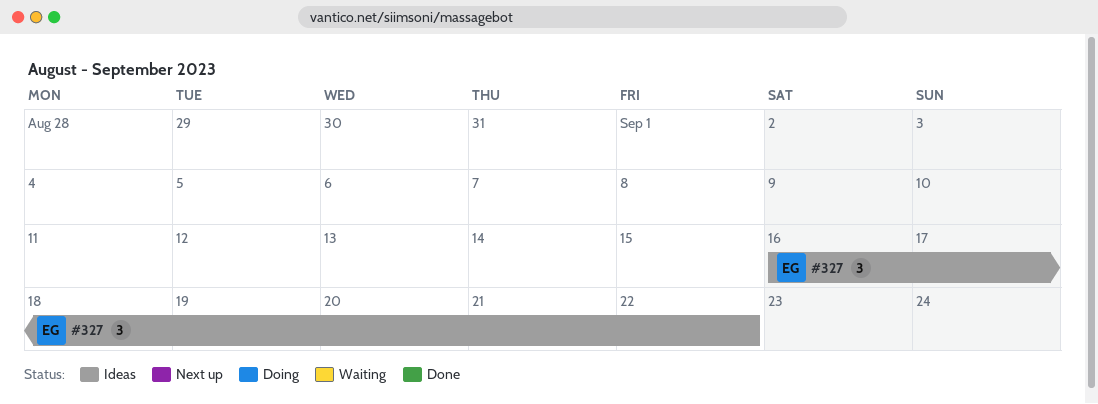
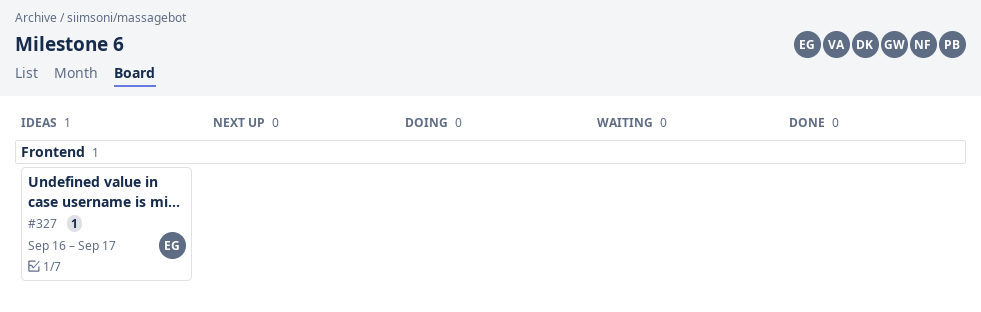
#327, estimate: 3 -> 1
#327, due: Sep 22 -> Sep 17

